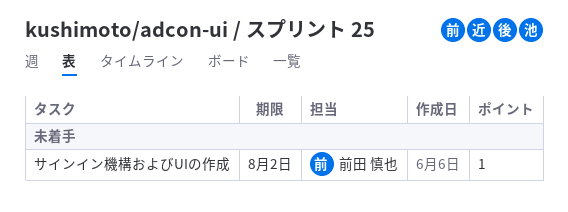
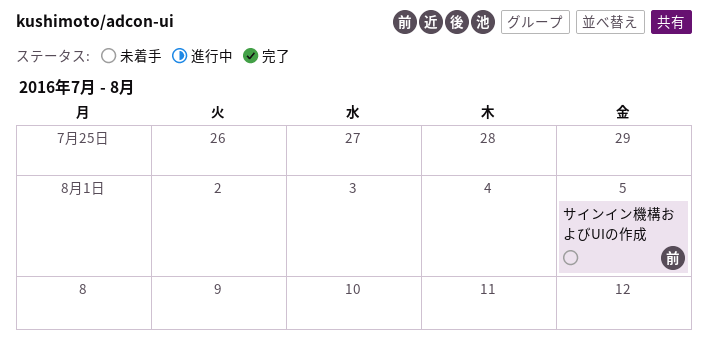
サインイン機構およびUIの作成, due: Aug 2 -> Aug 5

